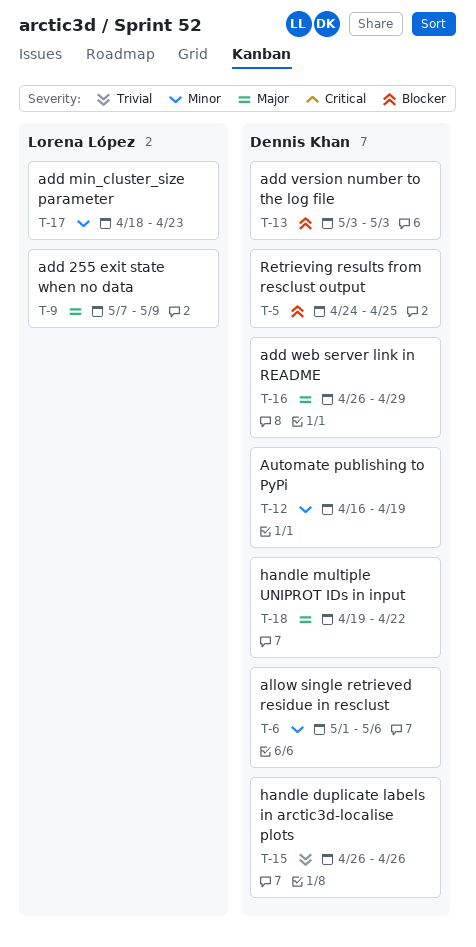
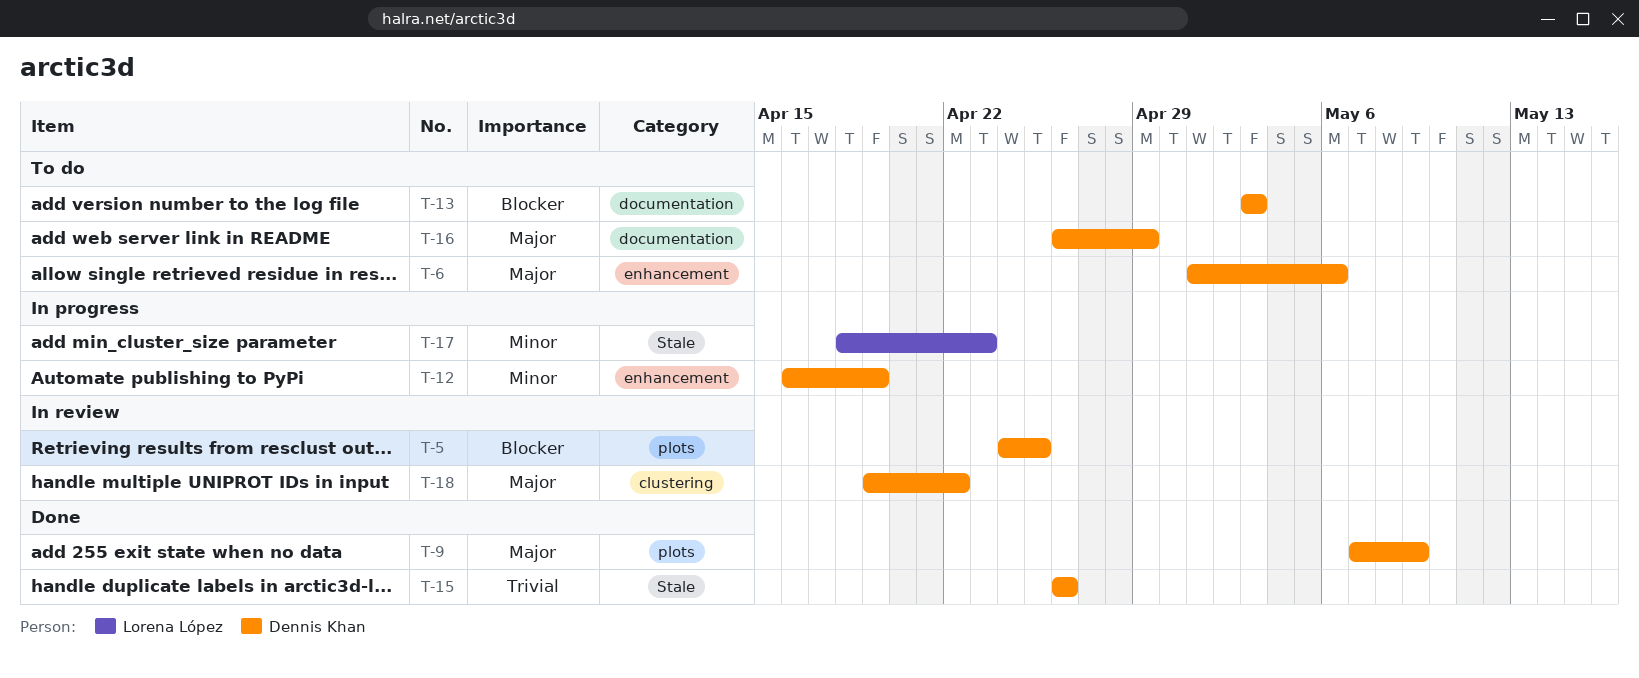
T-6, priority: Minor -> Major
T-9, owner: Lorena López -> Dennis Khan

